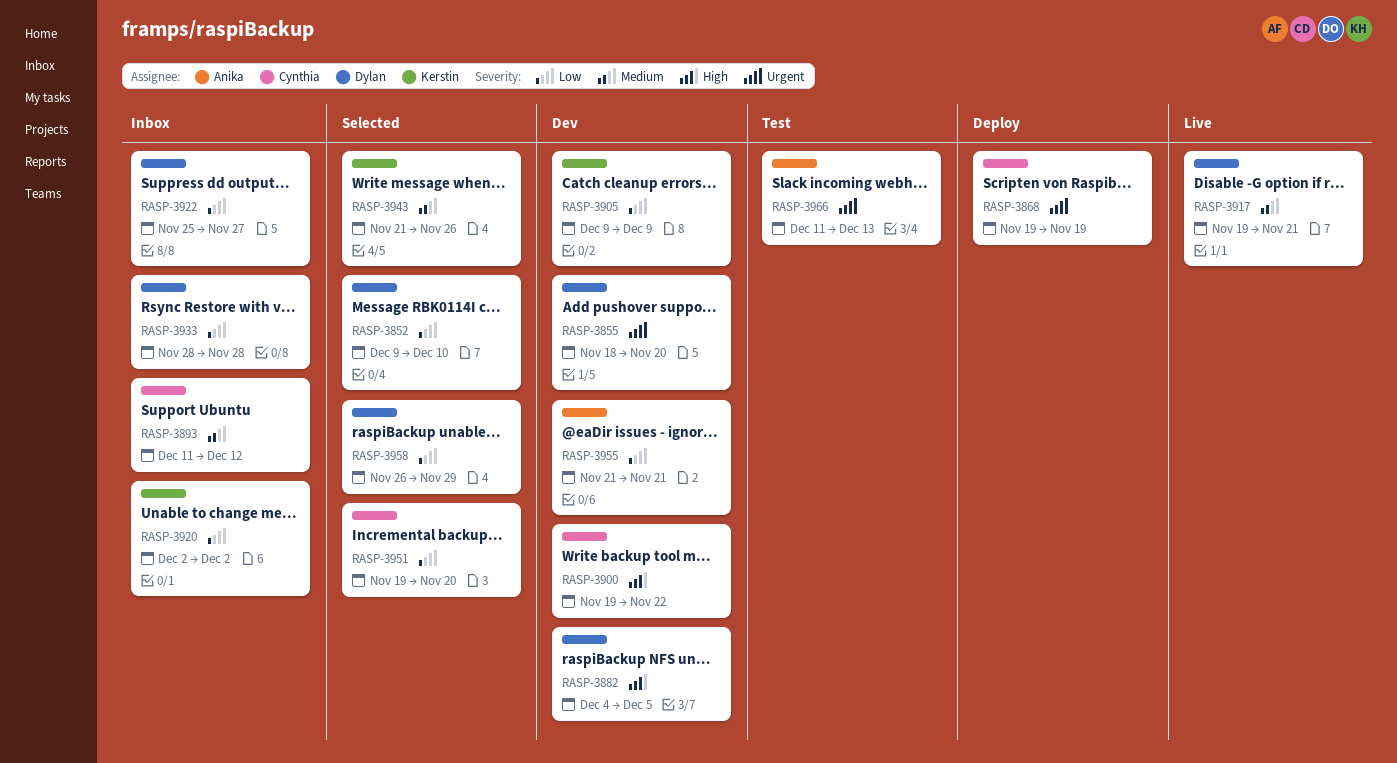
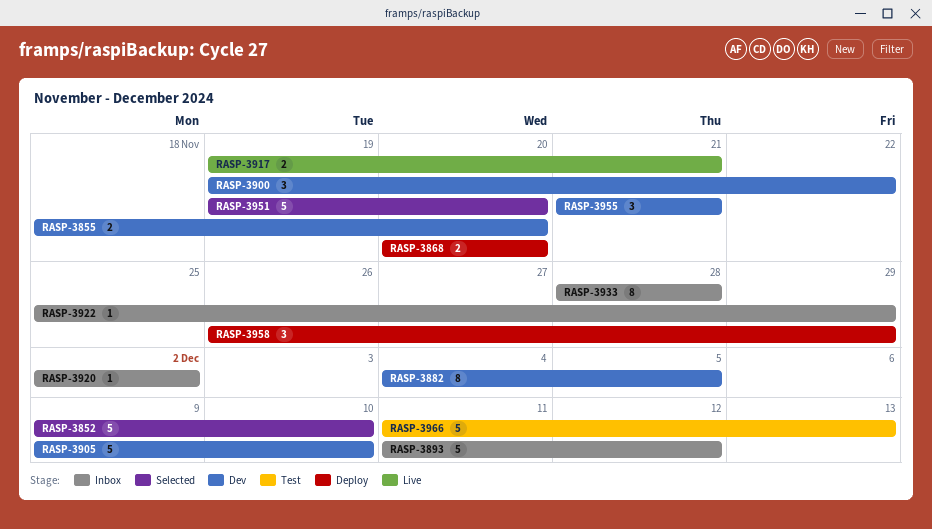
RASP-3868, start: Nov 19 -> Nov 20
RASP-3868, due: Nov 19 -> Nov 20
RASP-3905, due: Dec 9 -> Dec 10
RASP-3922, due: Nov 27 -> Nov 29
RASP-3943: present -> none
RASP-3958, status: Selected -> Deploy

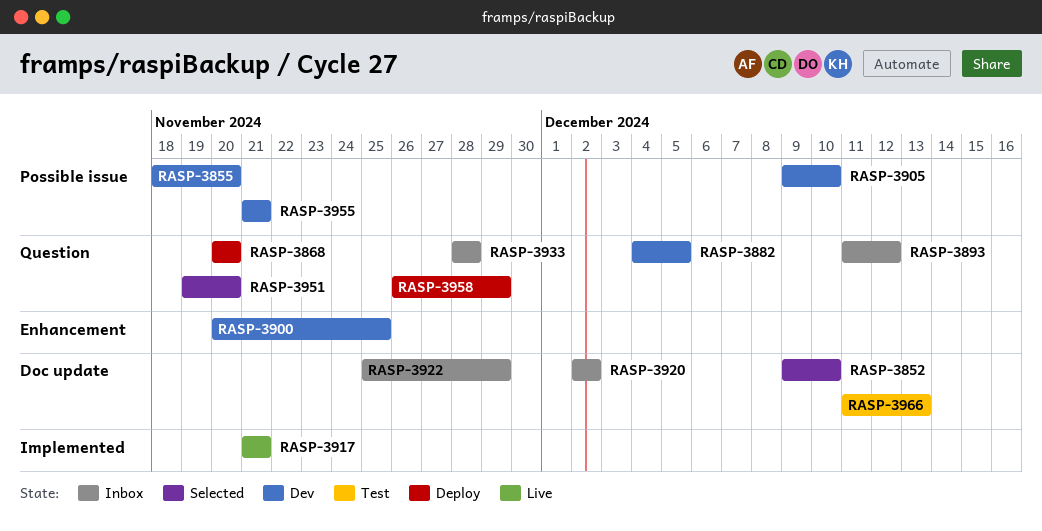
RASP-3900, start: Nov 19 -> Nov 20
RASP-3900, due: Nov 22 -> Nov 25
RASP-3917, start: Nov 19 -> Nov 21

